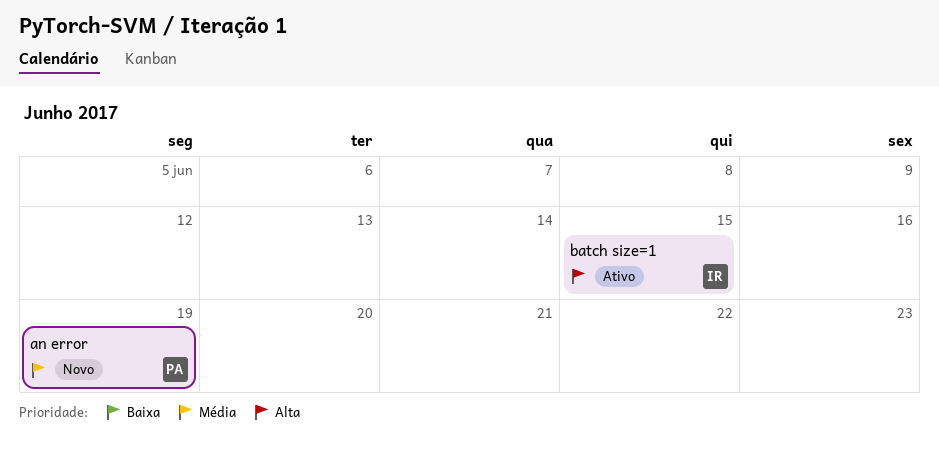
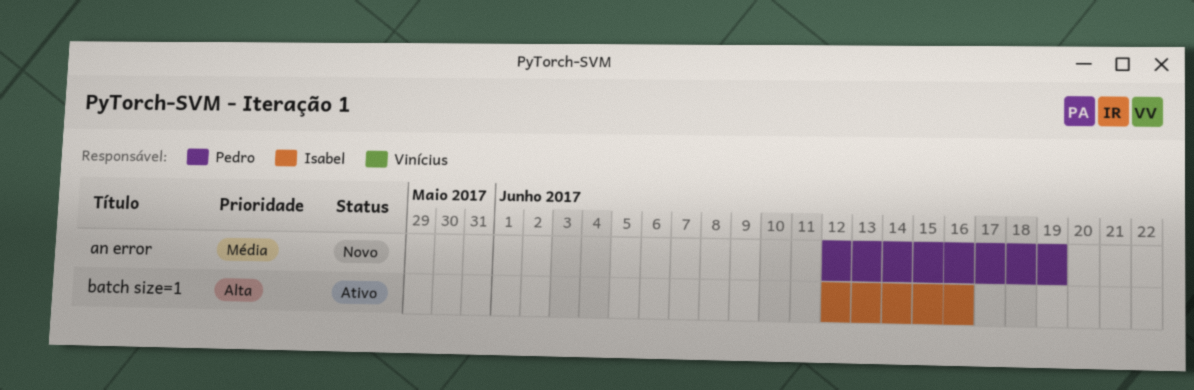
batch size=1, due: Jun 15 -> Jun 16

